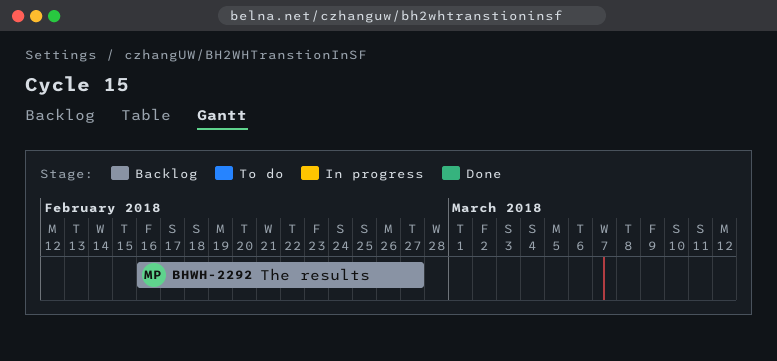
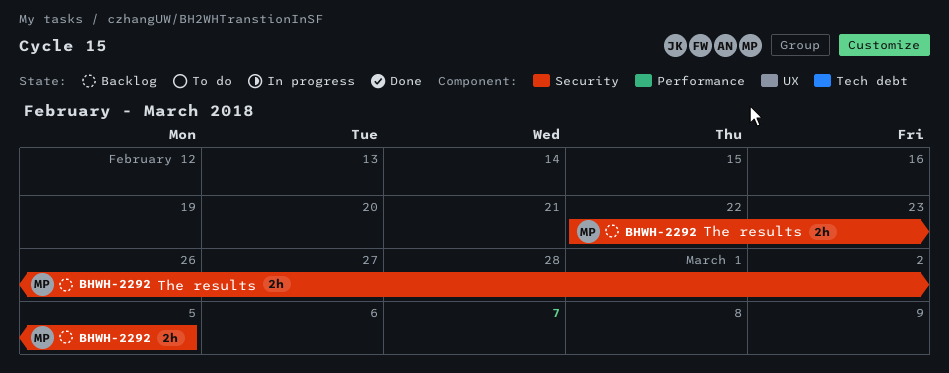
BHWH-2292, start: Feb 16 -> Feb 22
BHWH-2292, due: Feb 27 -> Mar 5

